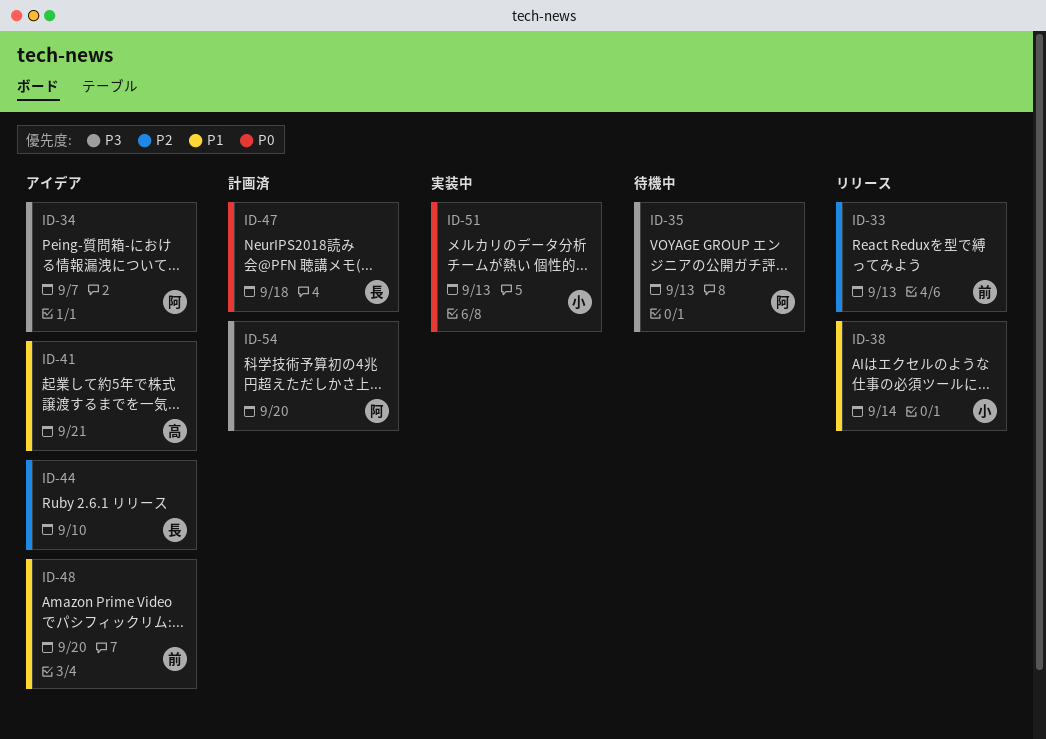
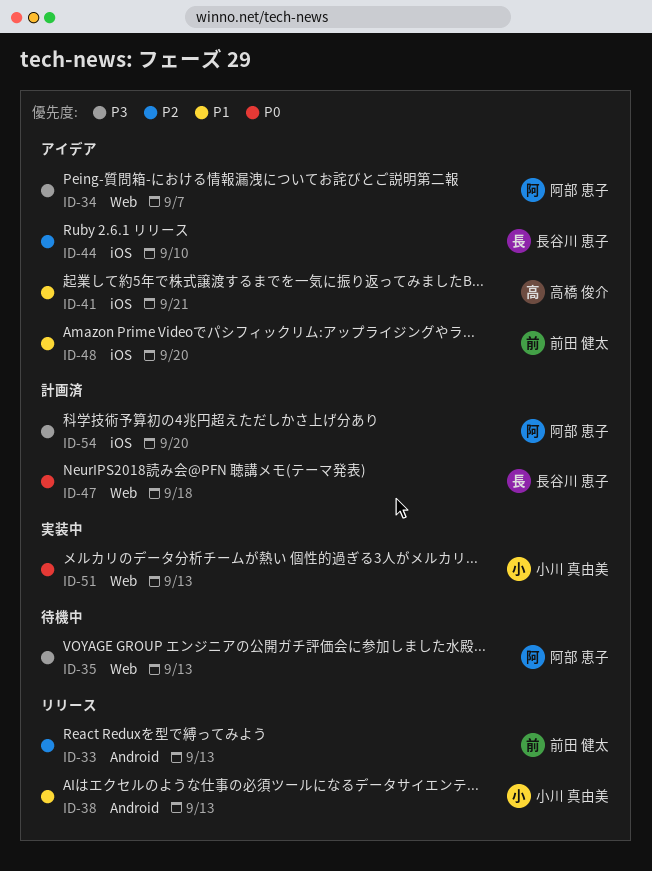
ID-38, due: Sep 14 -> Sep 13

